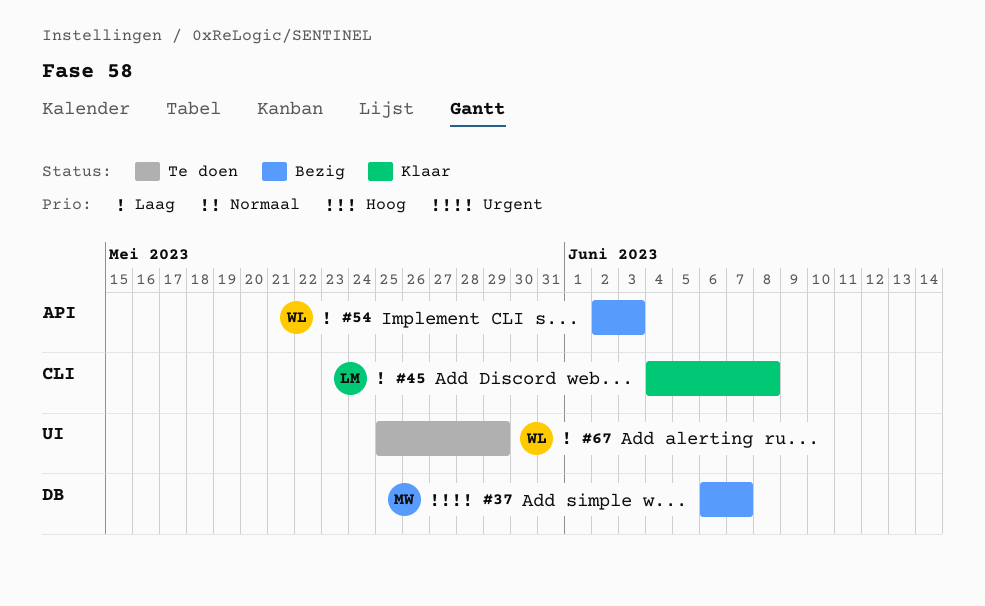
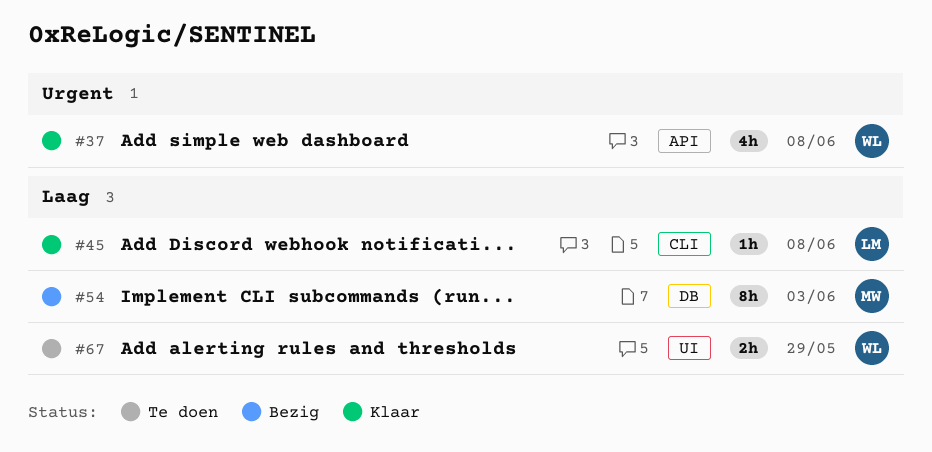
#37, status: Bezig -> Klaar
#37, owner: MW -> WL
#37, label: DB -> API
#37, due: Jun 7 -> Jun 8
#54, owner: WL -> MW
#54, label: API -> DB

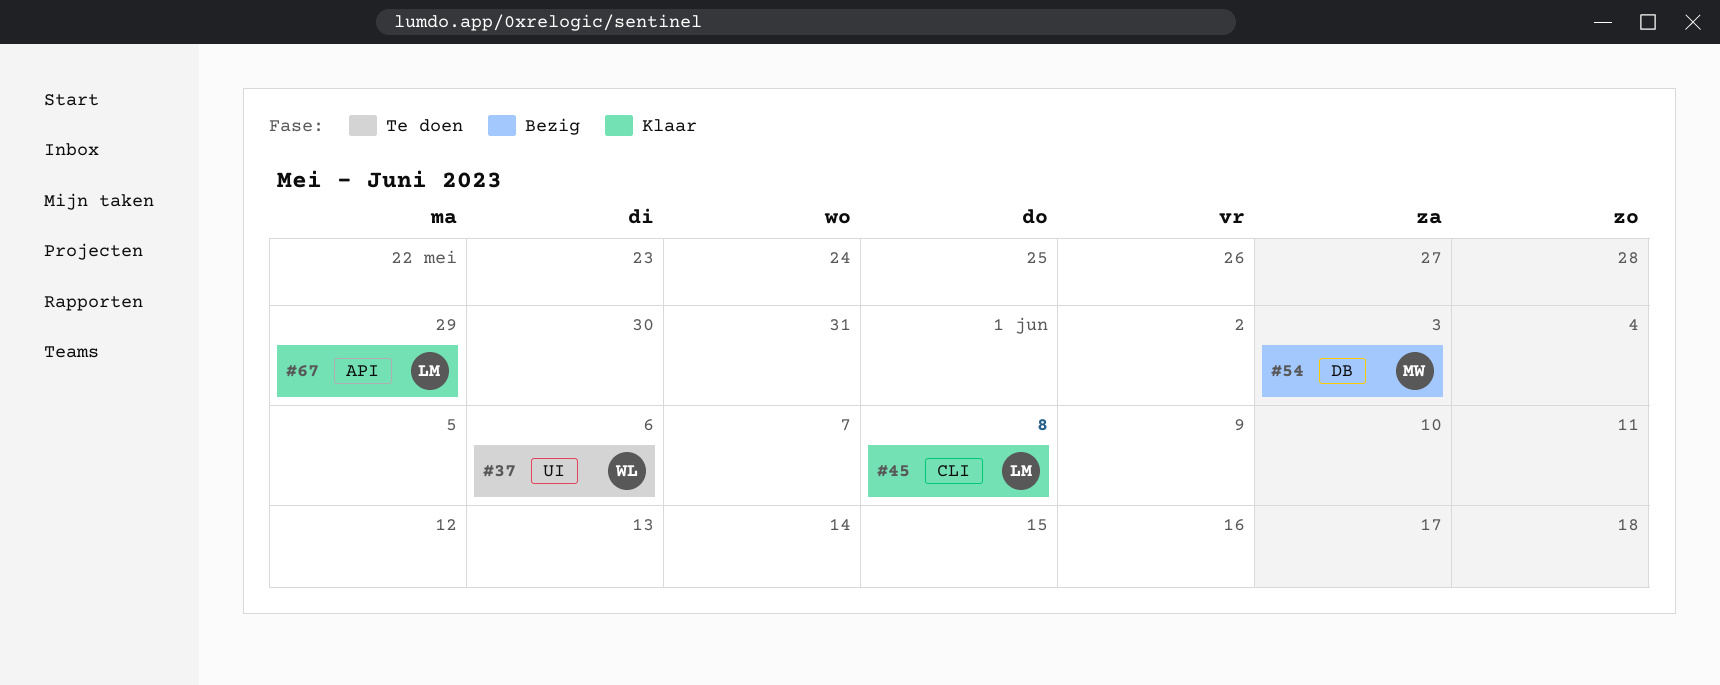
#37, status: Klaar -> Te doen
#37, label: API -> UI
#37, due: Jun 8 -> Jun 6
#67, status: Te doen -> Klaar
#67, owner: WL -> LM
#67, label: UI -> API

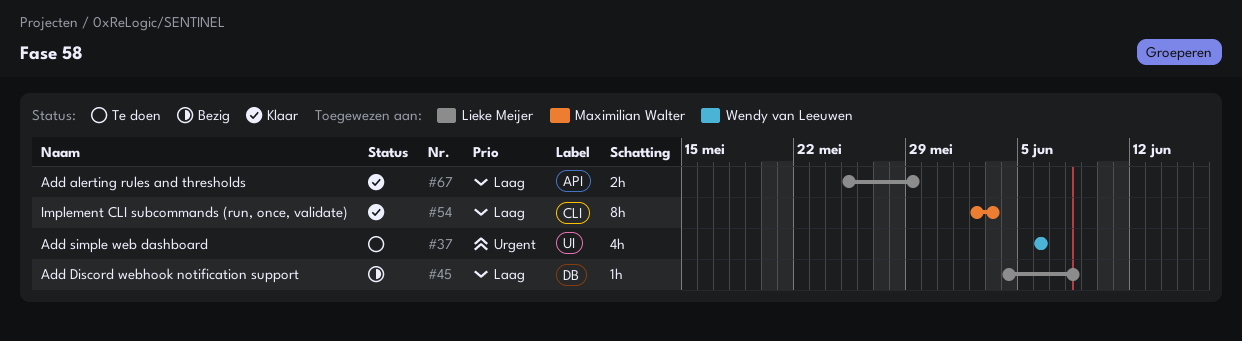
#45, status: Klaar -> Bezig
#45, label: CLI -> DB
#54, status: Bezig -> Klaar
#54, label: DB -> CLI

